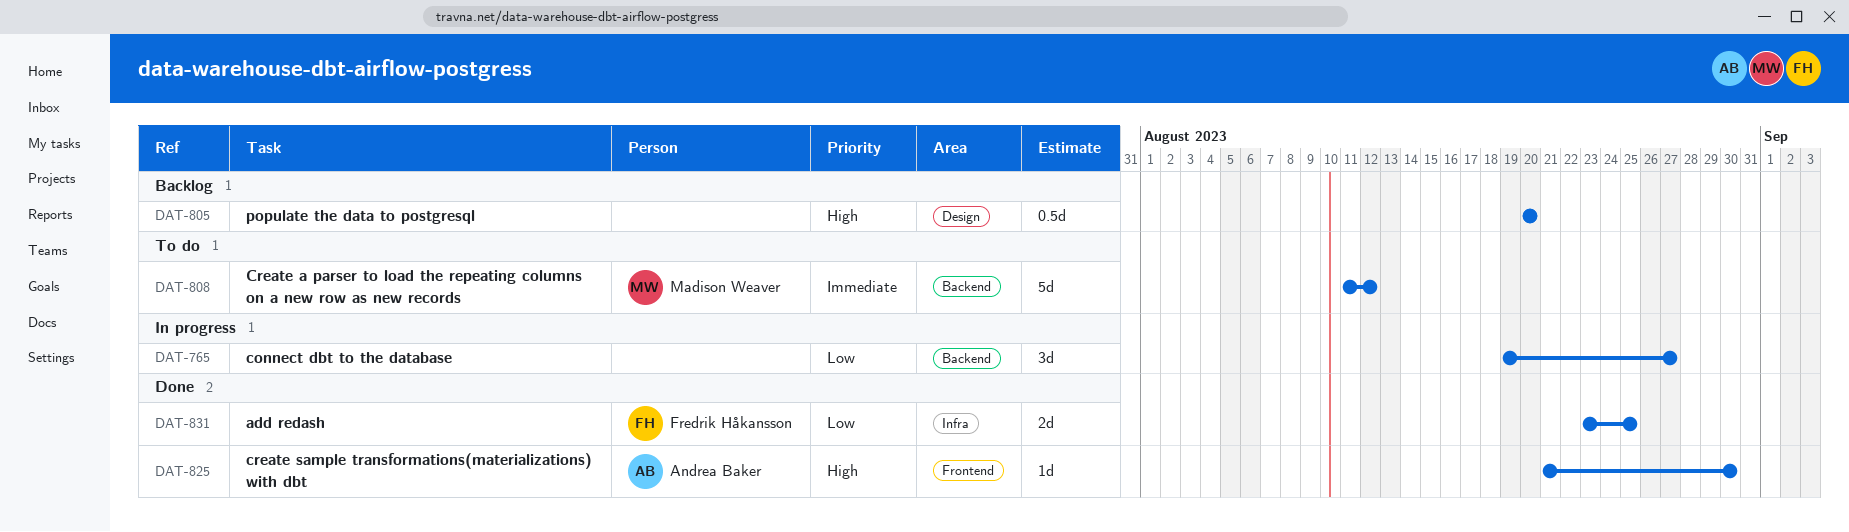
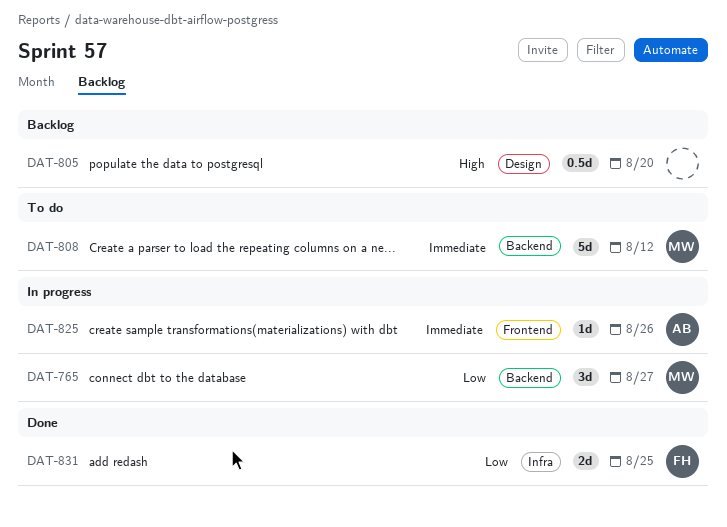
DAT-765, owner: none -> Madison Weaver
DAT-825, status: Done -> In progress
DAT-825, priority: High -> Immediate
DAT-825, due: Aug 30 -> Aug 26

